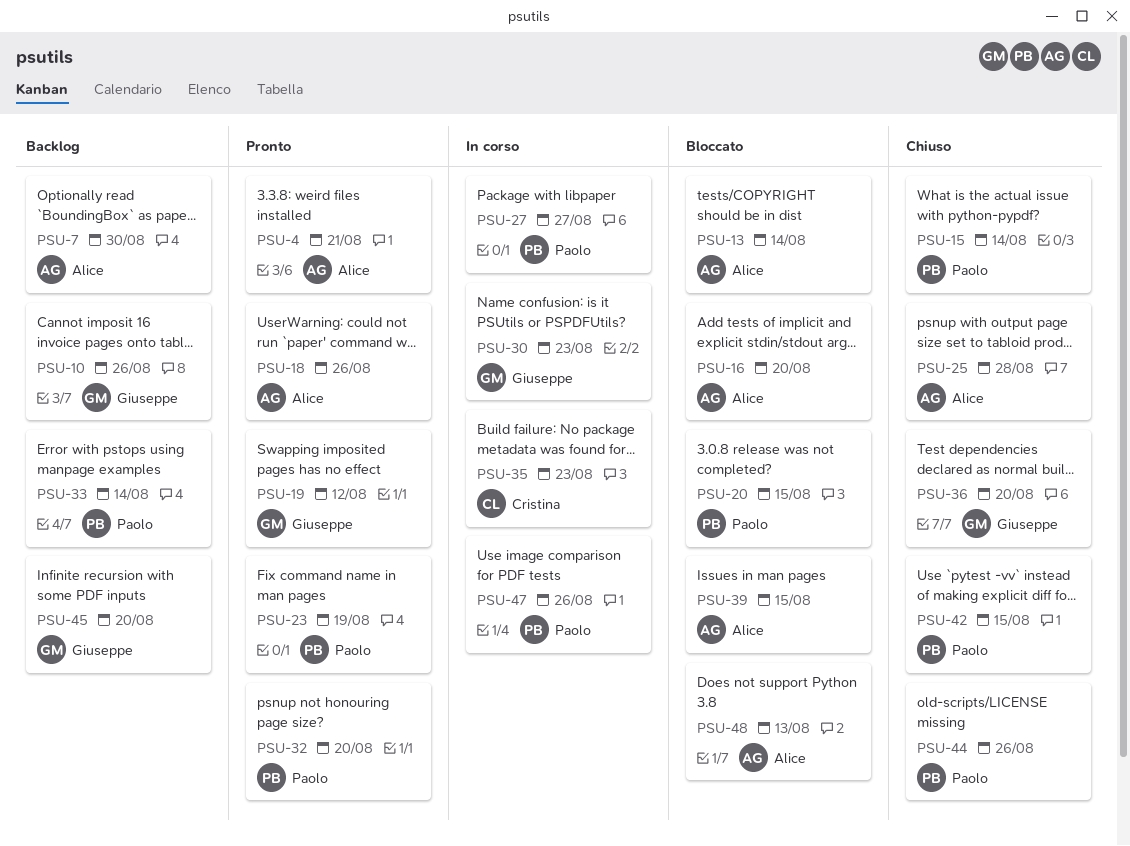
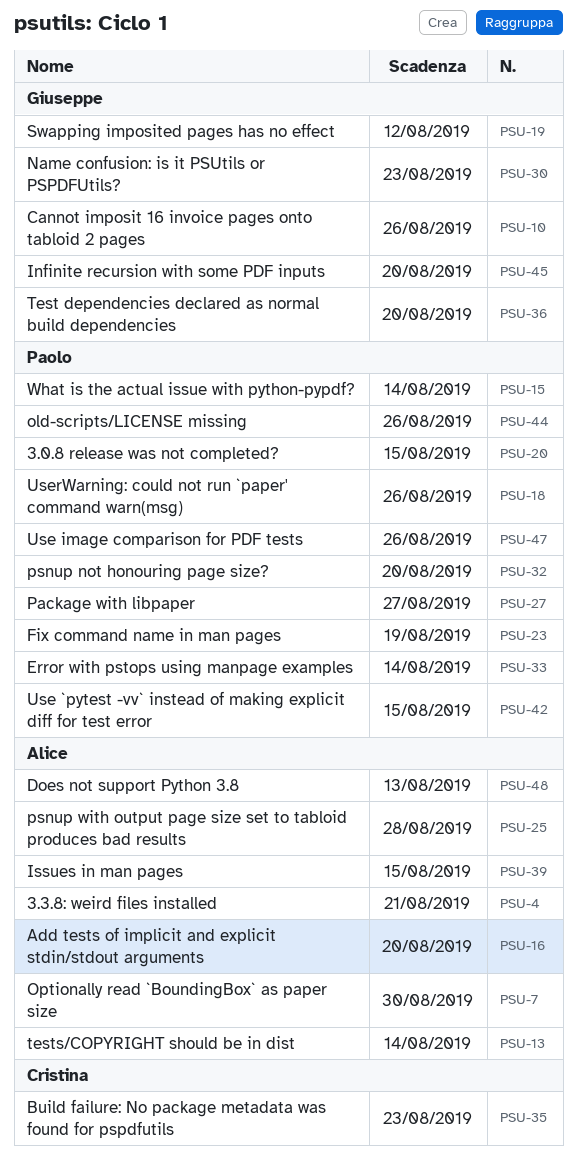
PSU-18, owner: Alice -> Paolo

